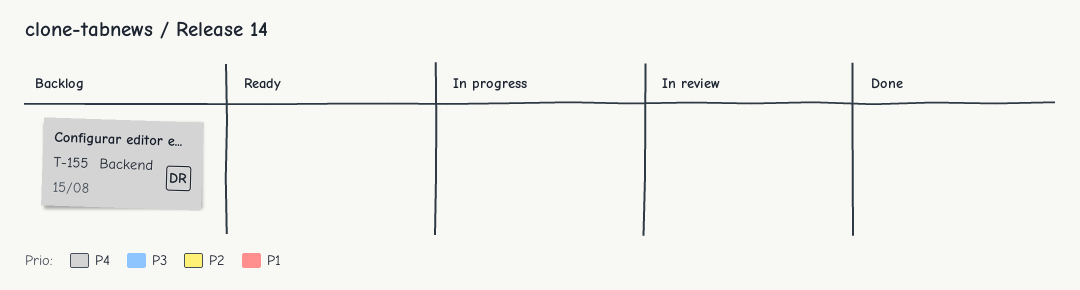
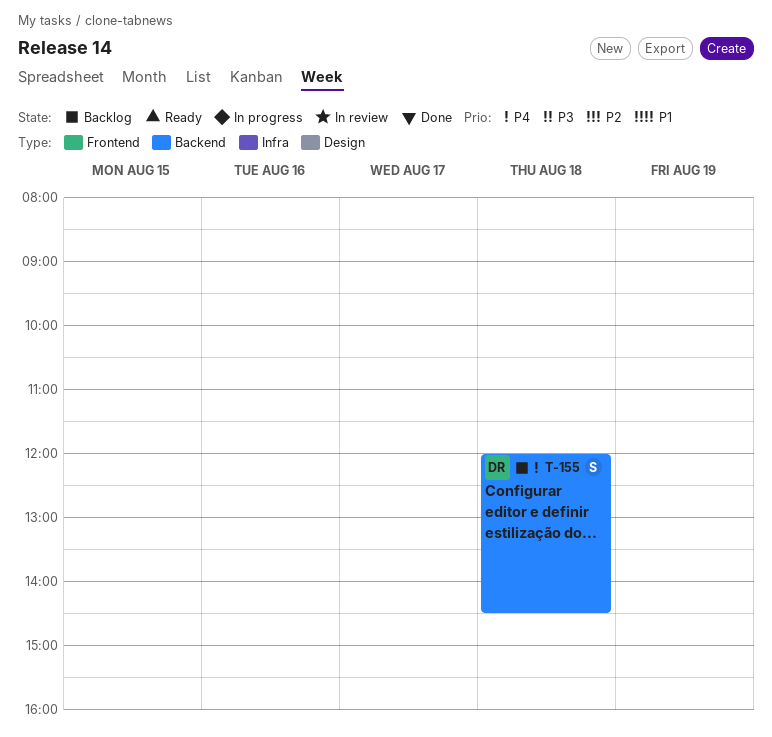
T-155, day: Aug 15 -> Aug 18

